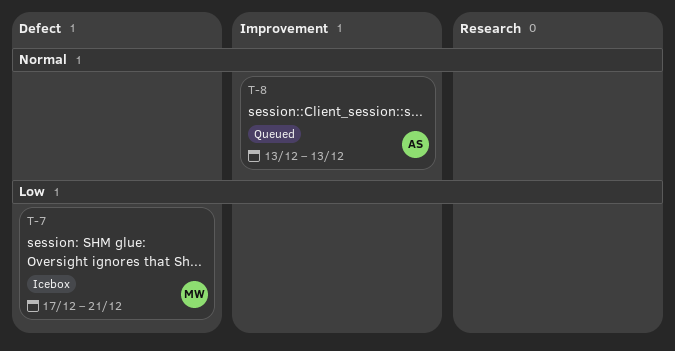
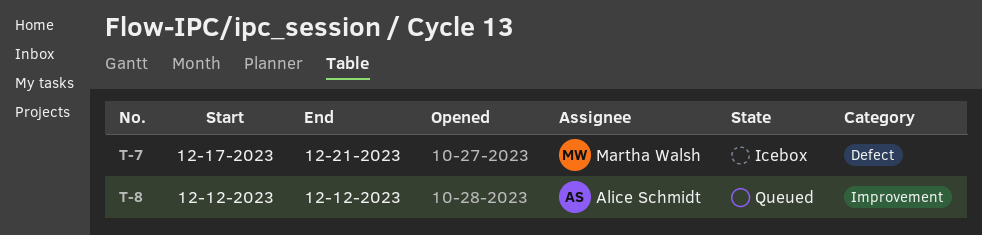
T-8, start: Dec 13 -> Dec 12
T-8, due: Dec 13 -> Dec 12

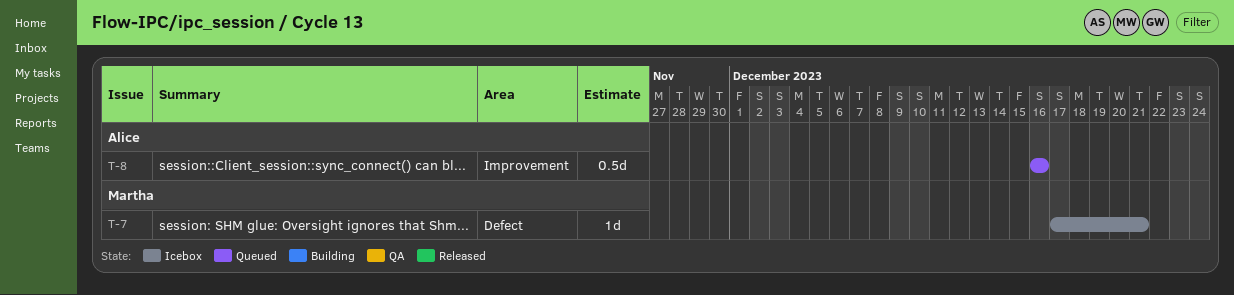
T-8, start: Dec 12 -> Dec 16
T-8, due: Dec 12 -> Dec 16

